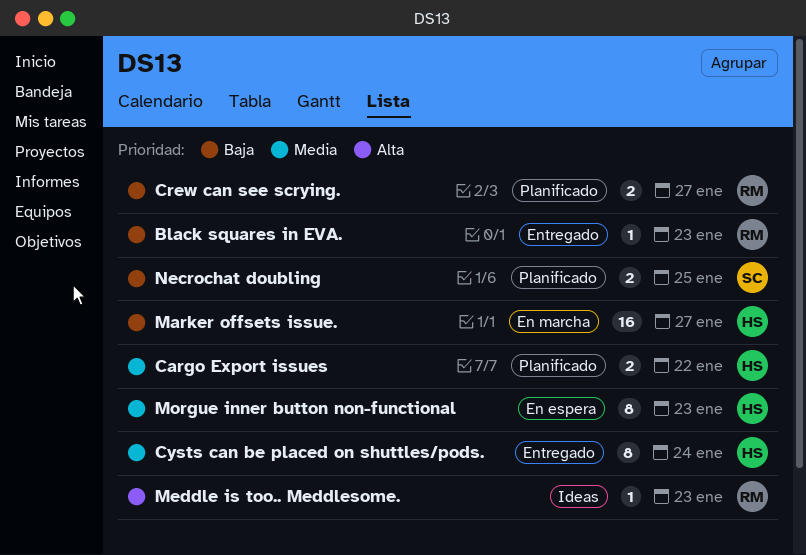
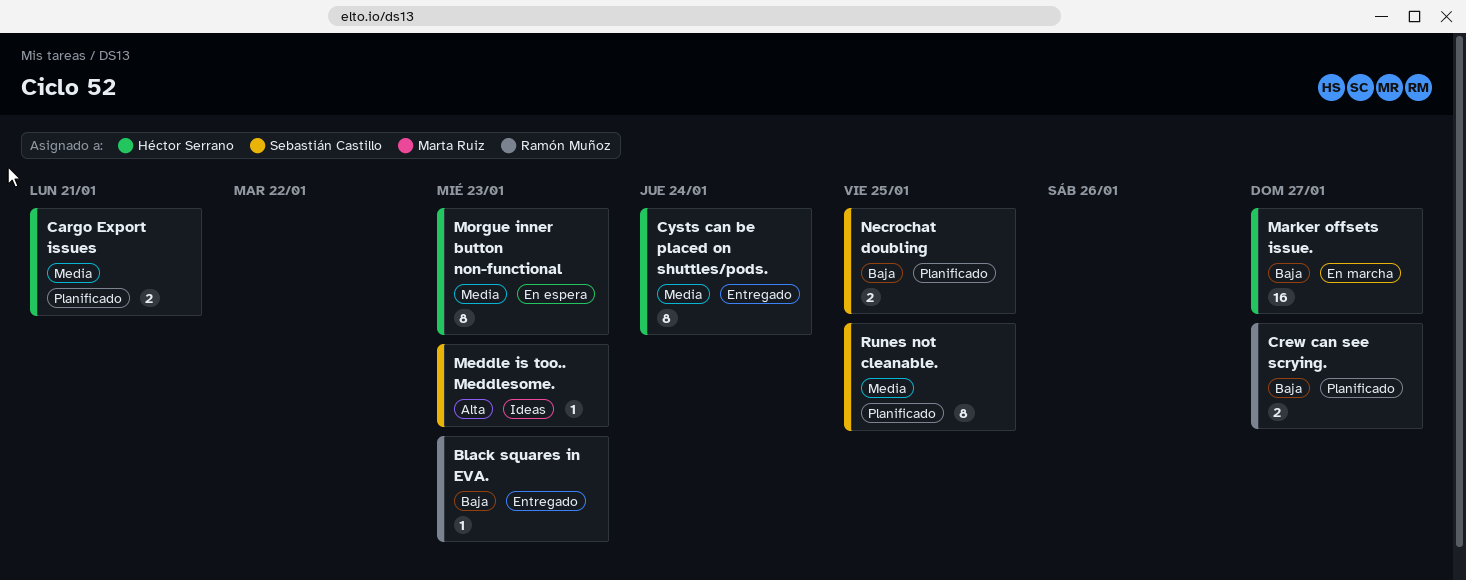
Cargo Export issues, due: Jan 22 -> Jan 21
Meddle is too.. Meddlesome., owner: Ramón Muñoz -> Sebastián Castillo
Runes not cleanable.: none -> present

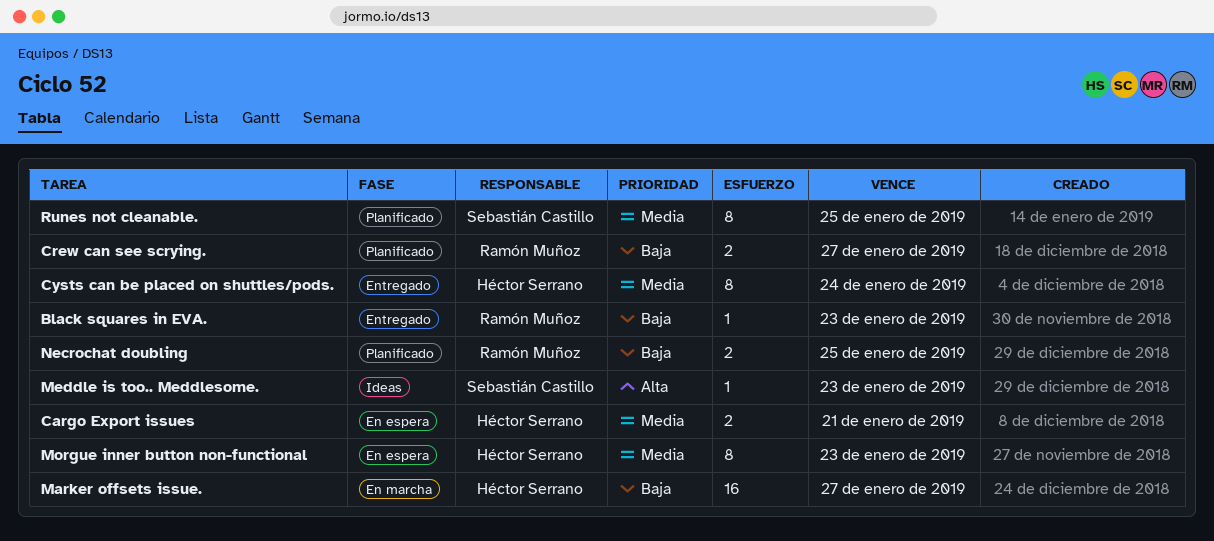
Cargo Export issues, status: Planificado -> En espera
Necrochat doubling, owner: Sebastián Castillo -> Ramón Muñoz

